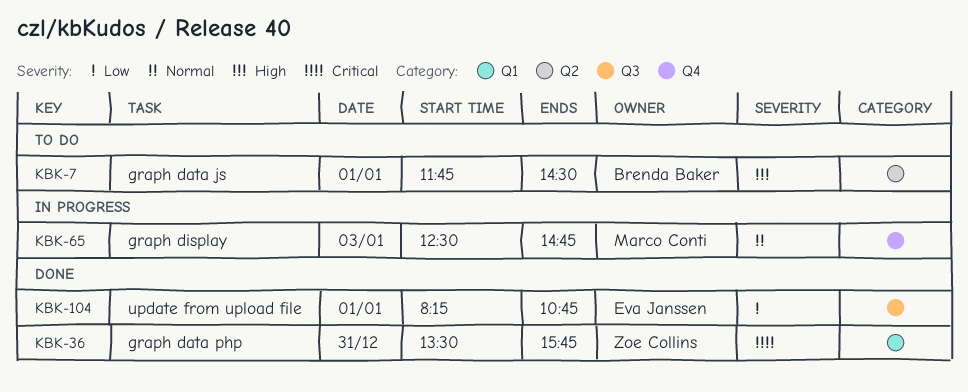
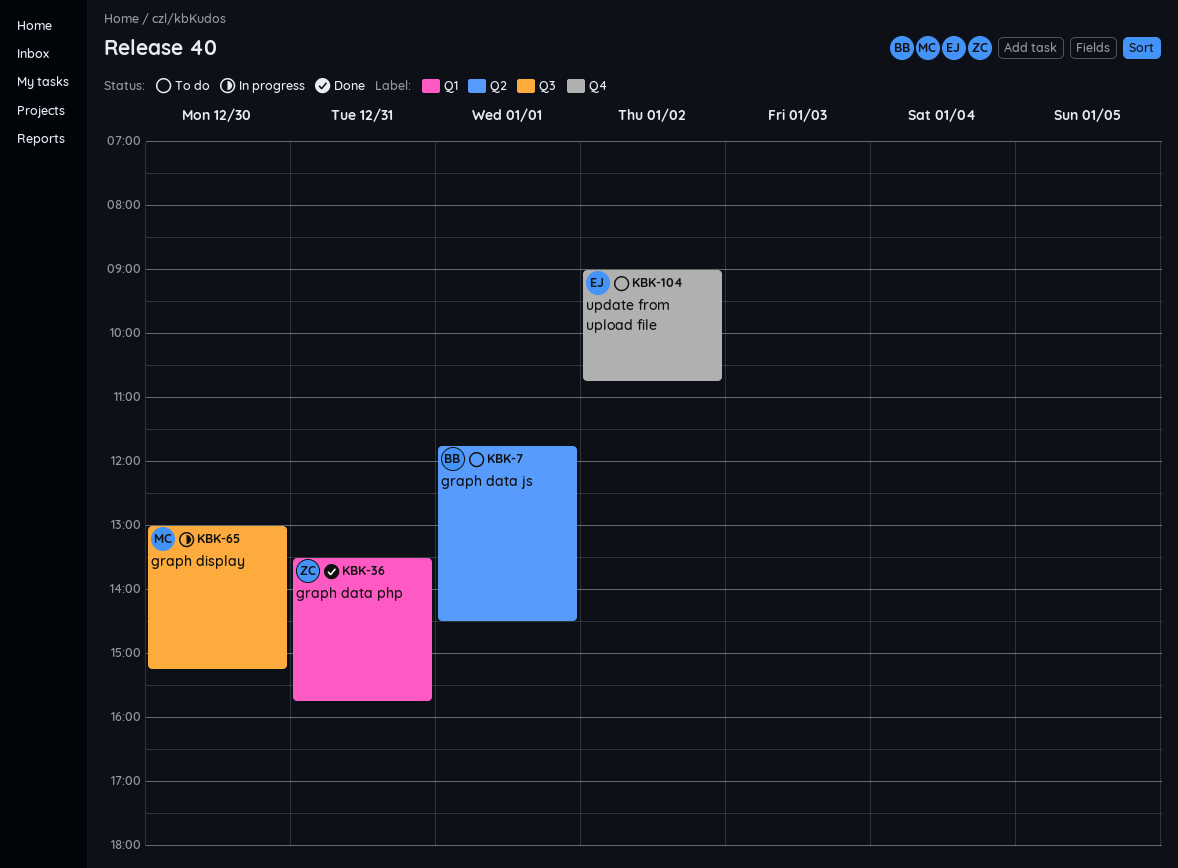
KBK-65, label: Q4 -> Q3
KBK-65, day: Jan 3 -> Dec 30
KBK-65, begins: 12:30 -> 13:00
KBK-65, ends: 14:45 -> 15:15
KBK-104, status: Done -> To do
KBK-104, label: Q3 -> Q4
KBK-104, day: Jan 1 -> Jan 2
KBK-104, begins: 08:15 -> 09:00

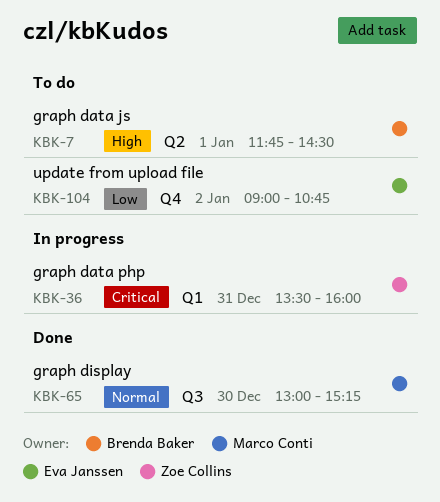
KBK-36, status: Done -> In progress
KBK-36, ends: 15:45 -> 16:00
KBK-65, status: In progress -> Done

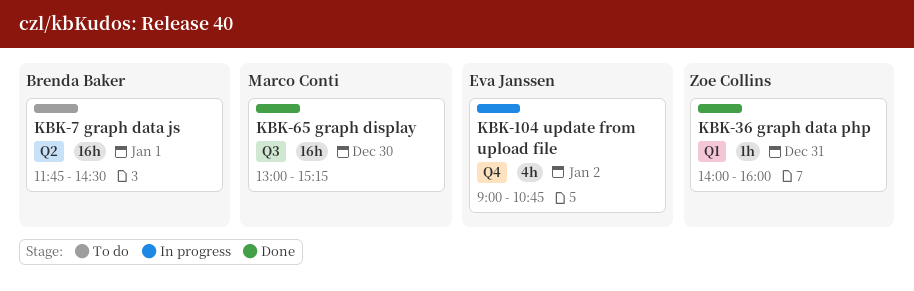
KBK-36, status: In progress -> Done
KBK-36, begins: 13:30 -> 14:00
KBK-104, status: To do -> In progress

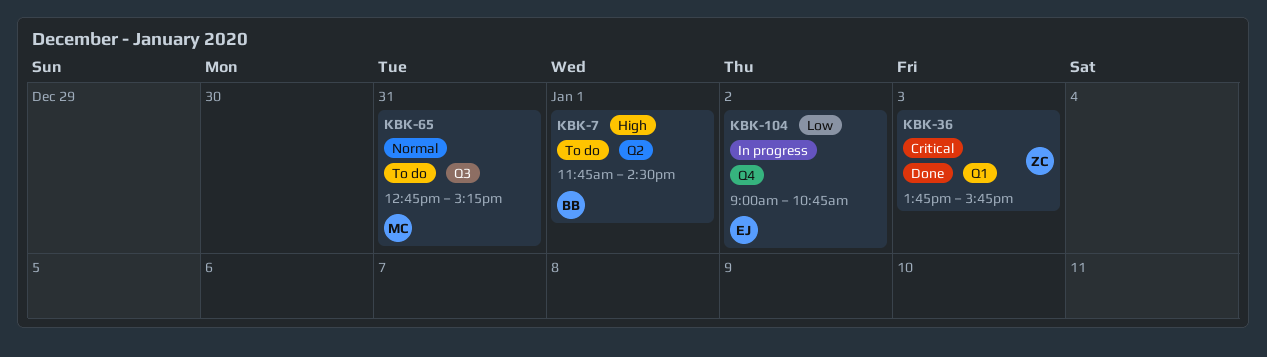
KBK-36, day: Dec 31 -> Jan 3
KBK-36, begins: 14:00 -> 13:45
KBK-36, ends: 16:00 -> 15:45
KBK-65, status: Done -> To do
KBK-65, day: Dec 30 -> Dec 31
KBK-65, begins: 13:00 -> 12:45

